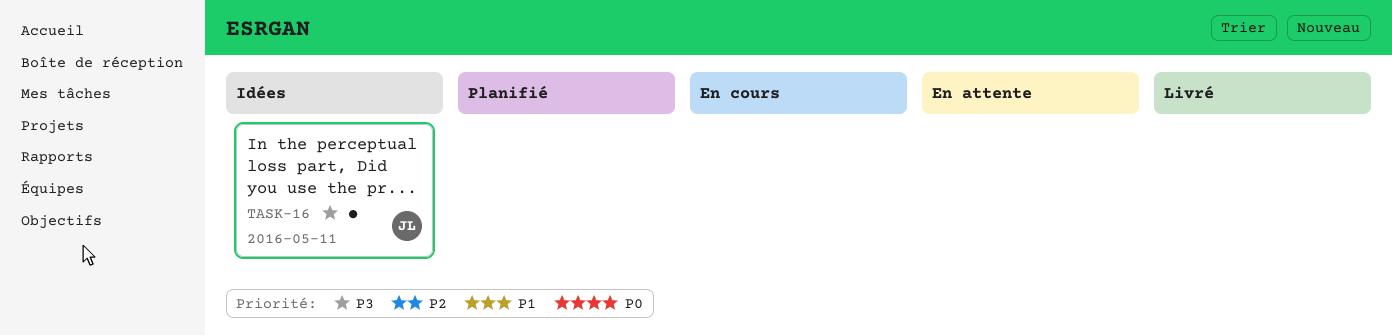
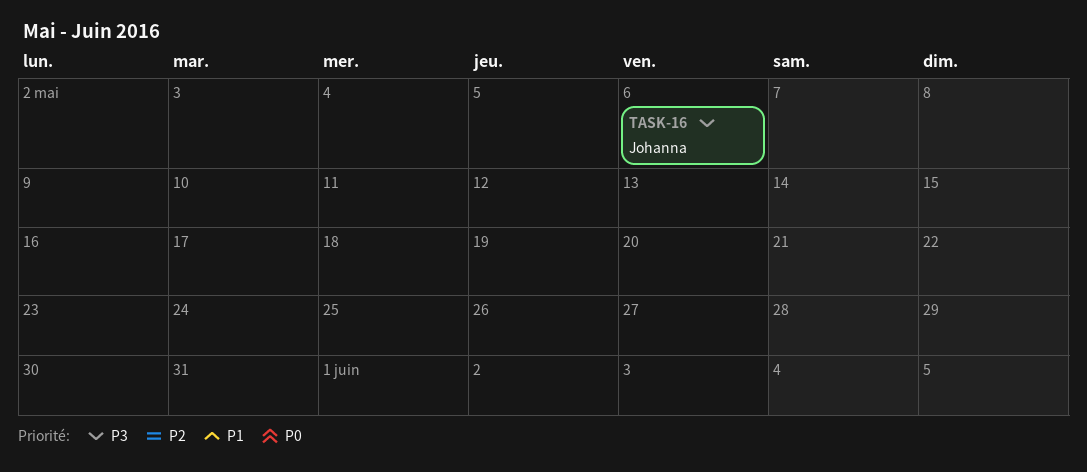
TASK-16, due: May 11 -> May 6

